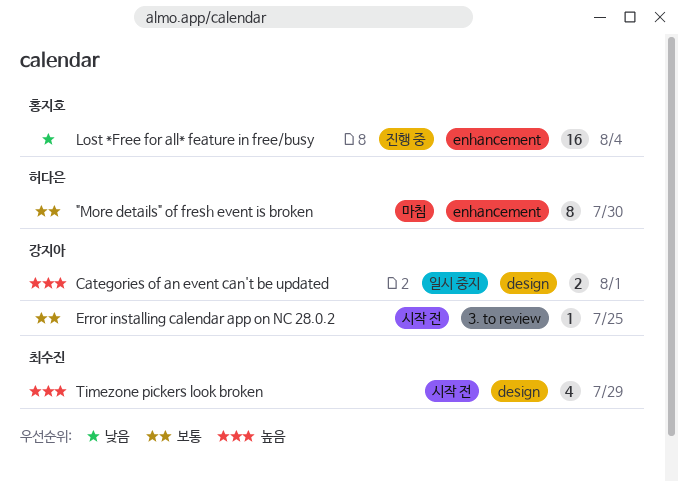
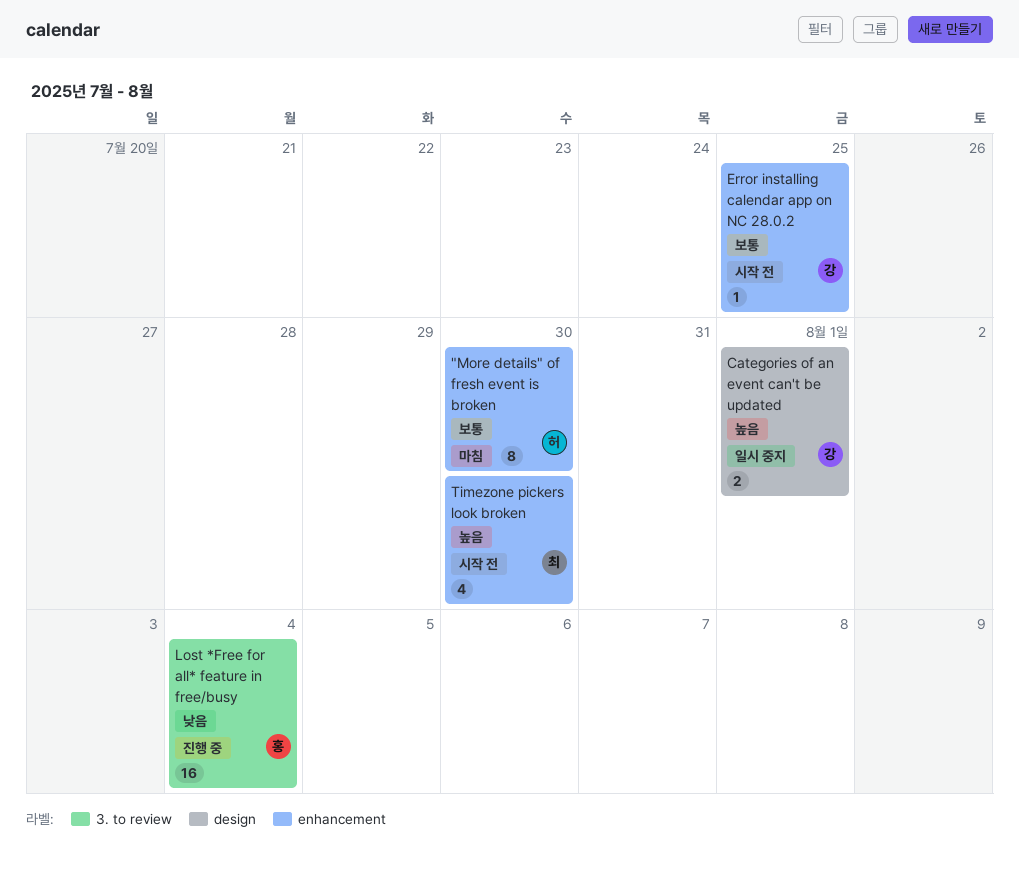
Error installing calendar app on NC 28.0.2, label: 3. to review -> enhancement
Lost *Free for all* feature in free/busy, label: enhancement -> 3. to review
Timezone pickers look broken, label: design -> enhancement
Timezone pickers look broken, due: Jul 29 -> Jul 30

